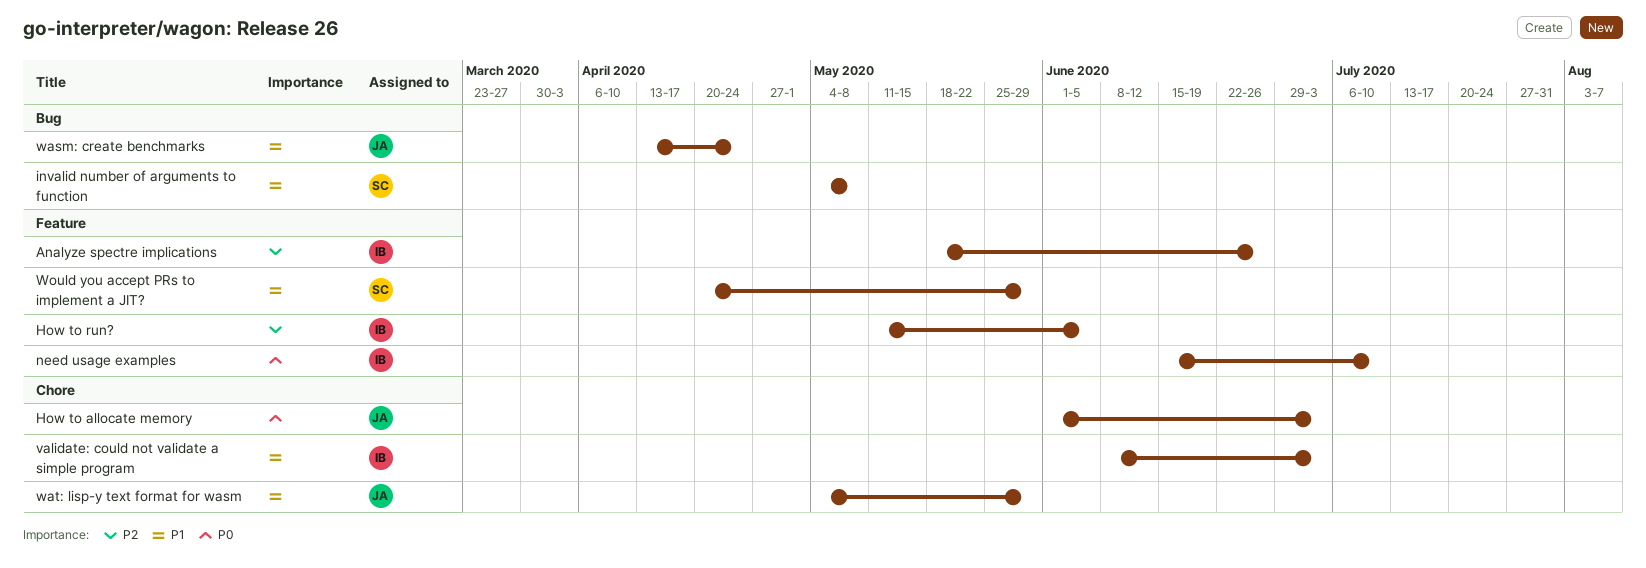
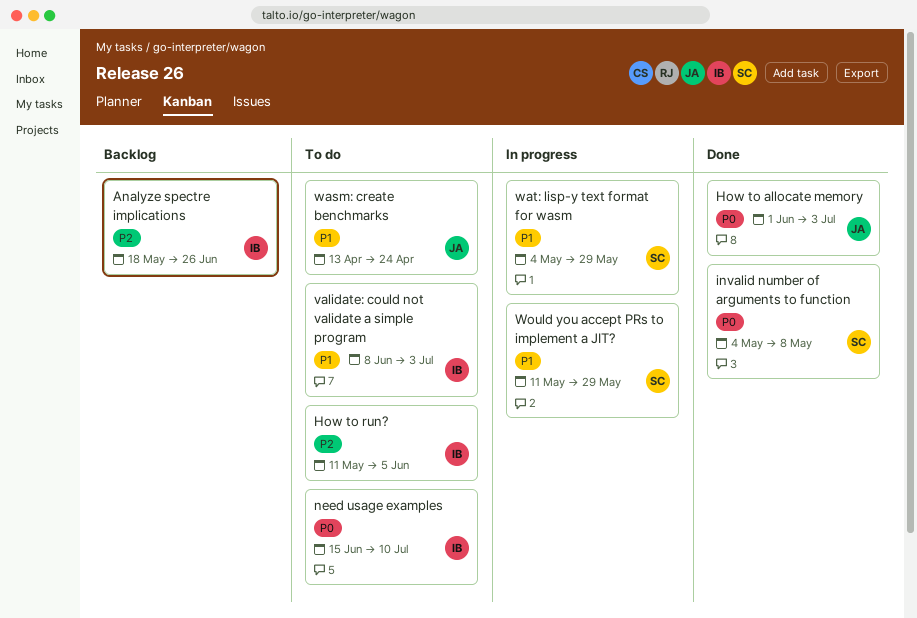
invalid number of arguments to function, priority: P1 -> P0
wat: lisp-y text format for wasm, owner: JA -> SC
Would you accept PRs to implement a JIT?, start: Apr 20 -> May 11

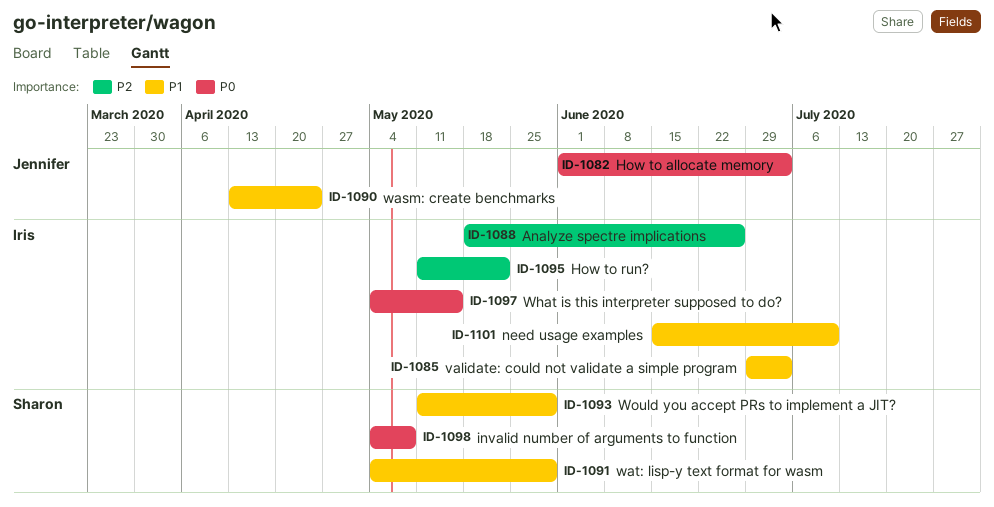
How to run?, due: Jun 5 -> May 22
need usage examples, priority: P0 -> P1
validate: could not validate a simple program, start: Jun 8 -> Jun 29
What is this interpreter supposed to do?: none -> present

